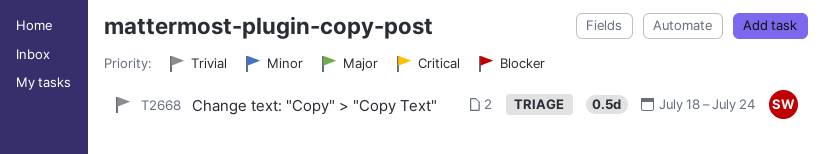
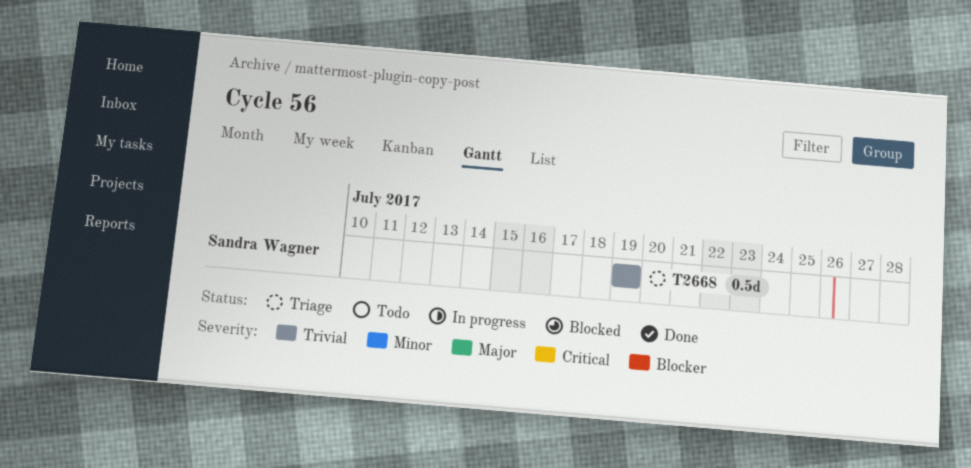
T2668, start: Jul 18 -> Jul 19
T2668, due: Jul 24 -> Jul 19

